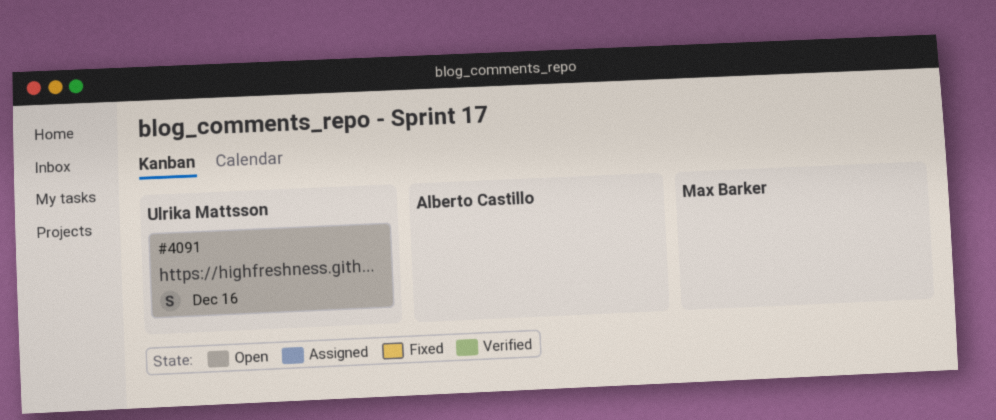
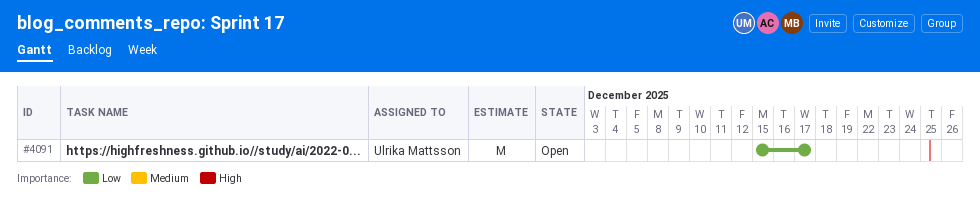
#4091, estimate: S -> M
#4091, due: Dec 16 -> Dec 17

